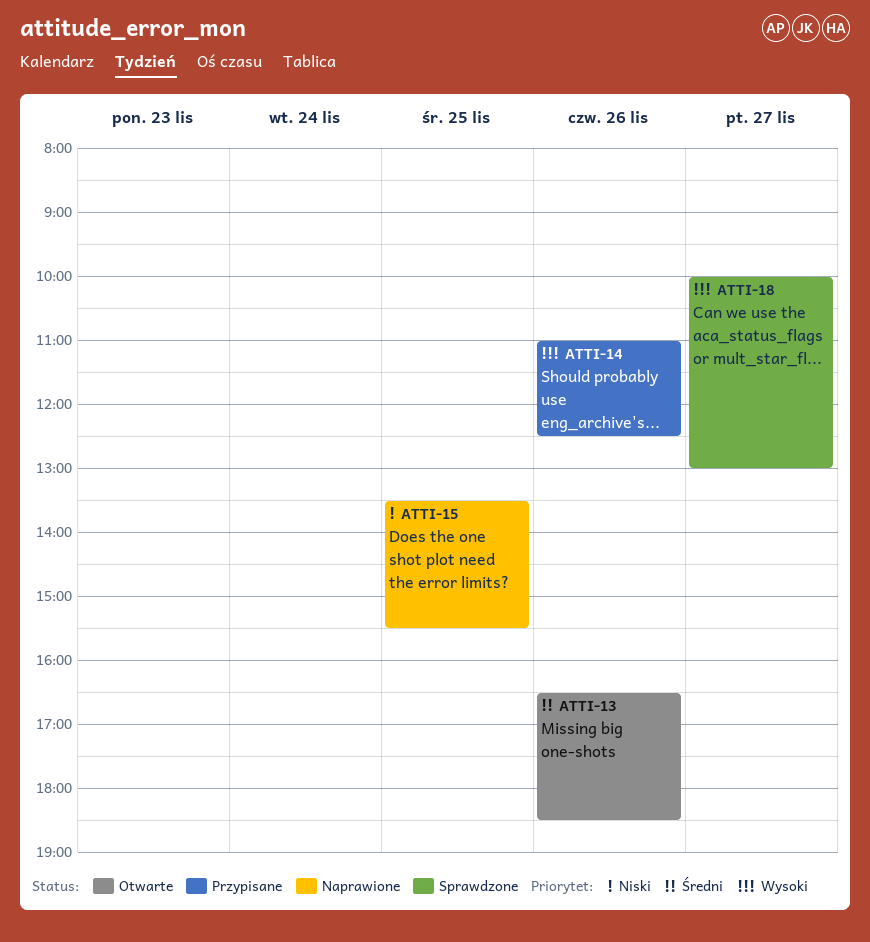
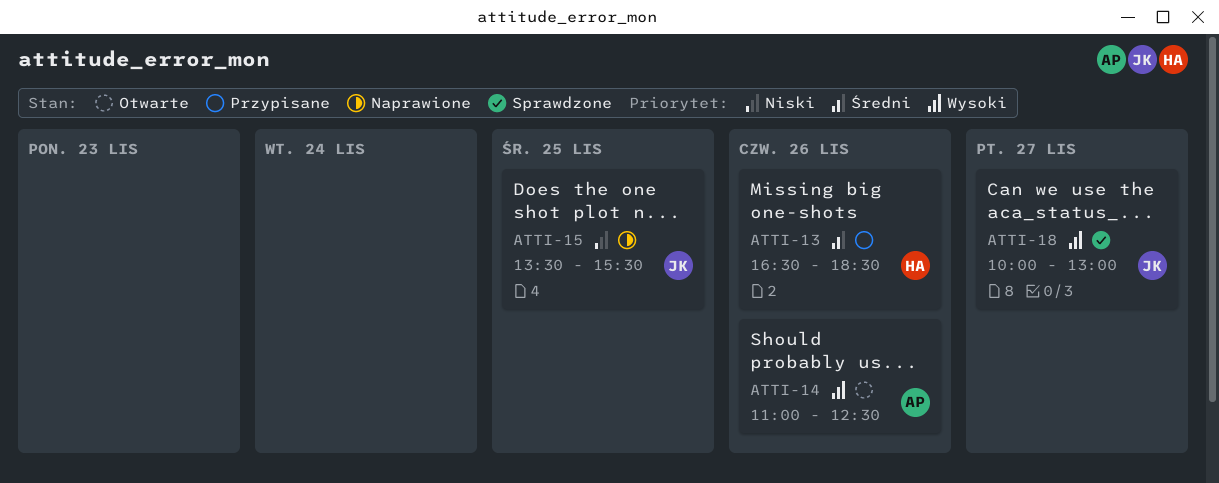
ATTI-13, status: Otwarte -> Przypisane
ATTI-14, status: Przypisane -> Otwarte

